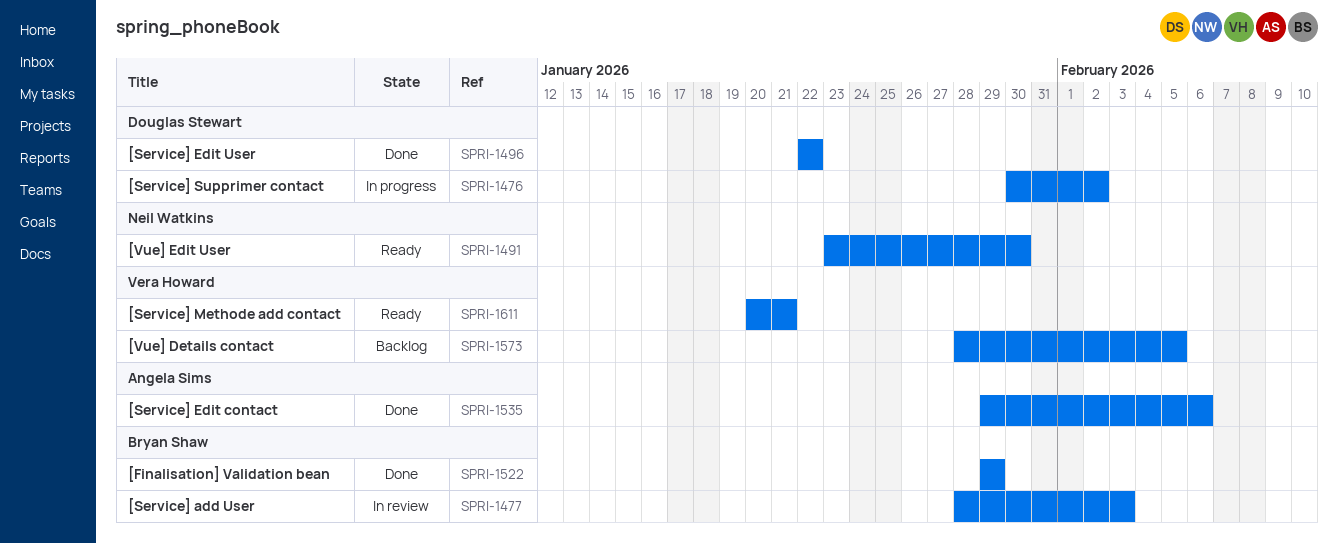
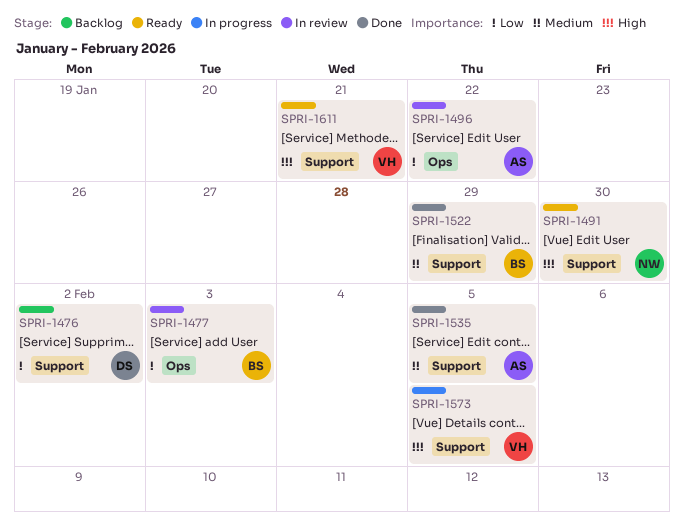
SPRI-1476, status: In progress -> Backlog
SPRI-1496, status: Done -> In review
SPRI-1496, owner: Douglas Stewart -> Angela Sims
SPRI-1535, due: Feb 6 -> Feb 5
SPRI-1573, status: Backlog -> In progress

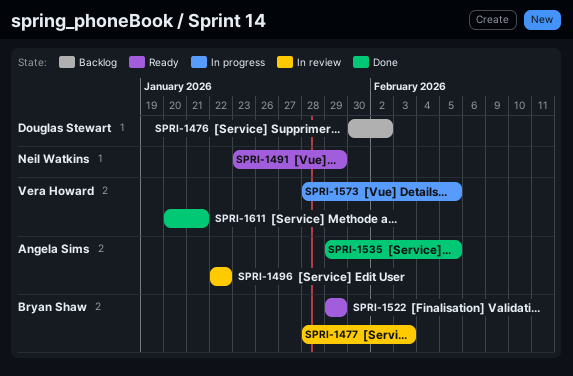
SPRI-1491, due: Jan 30 -> Jan 29
SPRI-1522, status: Done -> Ready
SPRI-1611, status: Ready -> Done

